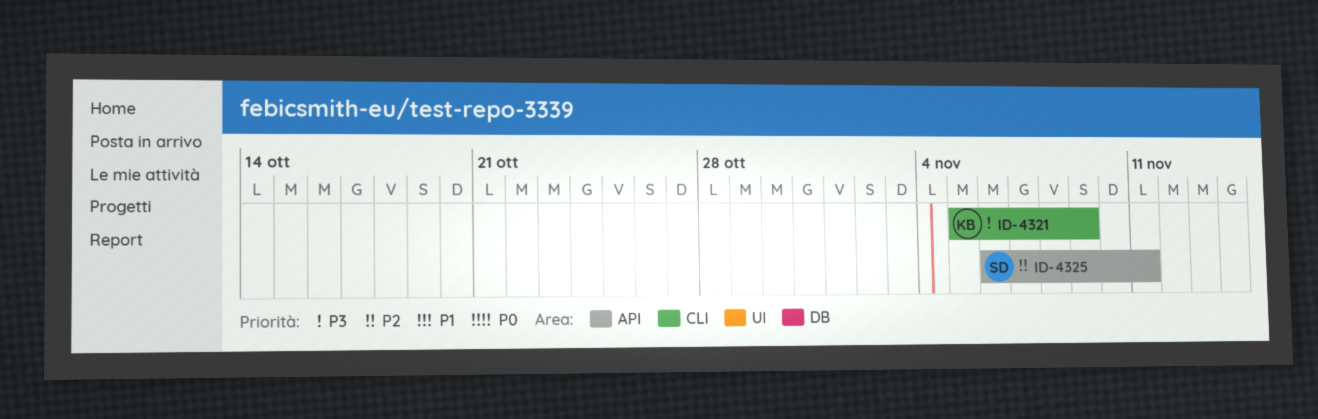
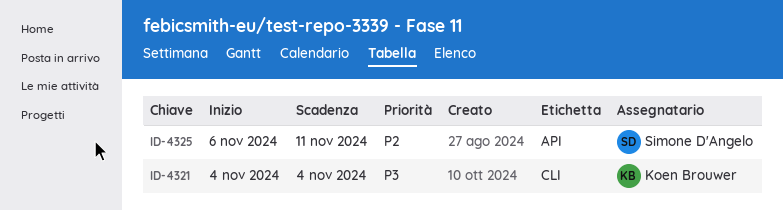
ID-4321, start: Nov 5 -> Nov 4
ID-4321, due: Nov 9 -> Nov 4

